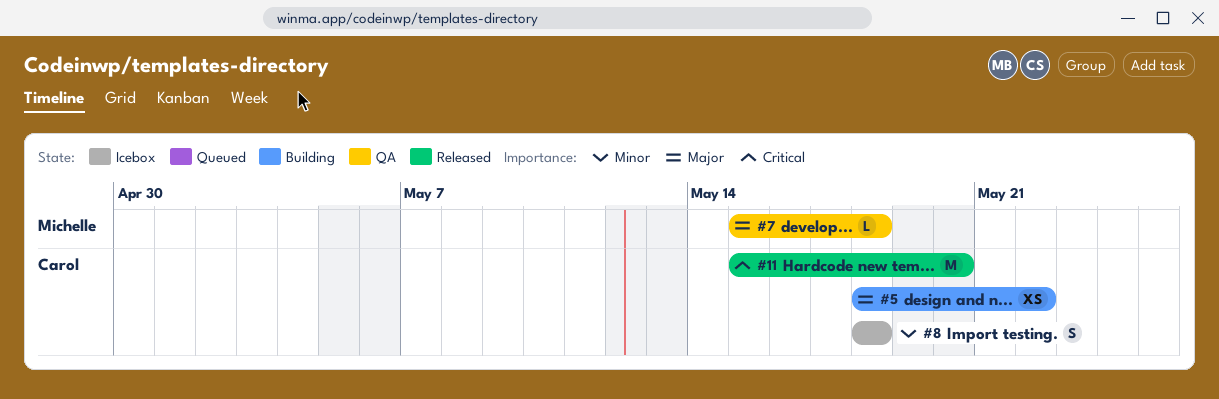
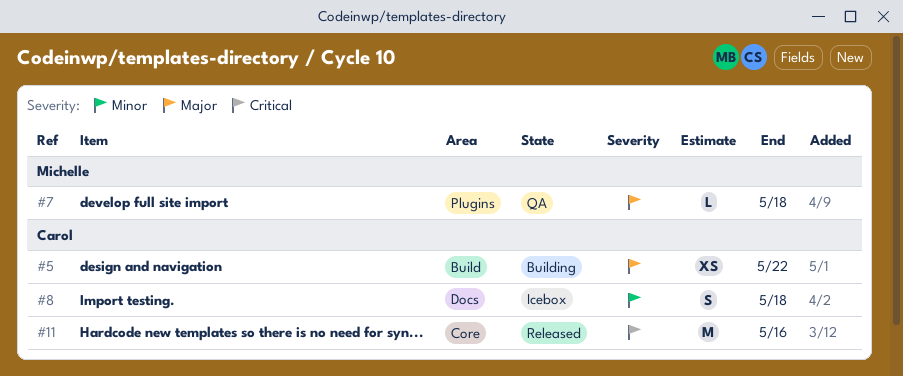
#11, due: May 20 -> May 16

